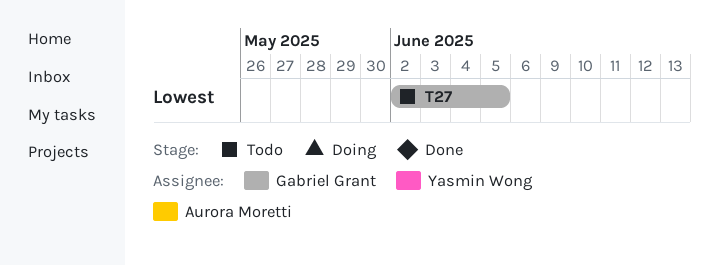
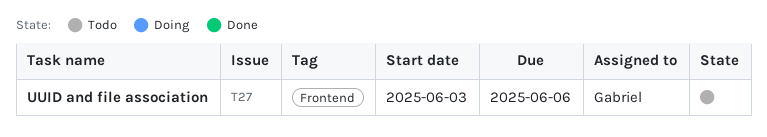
T27, start: Jun 2 -> Jun 3
T27, due: Jun 5 -> Jun 6

